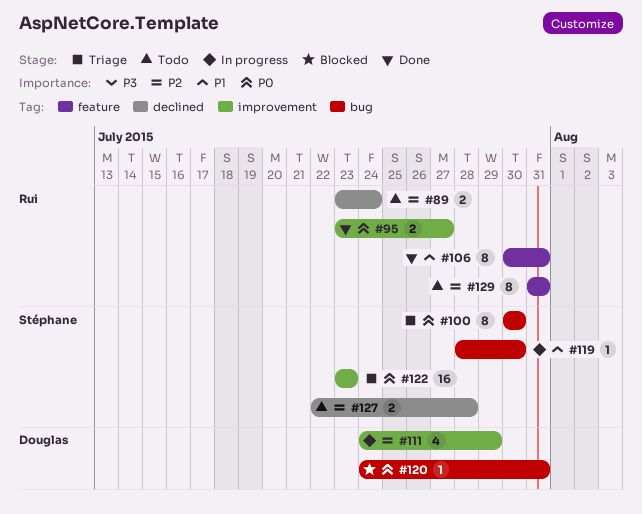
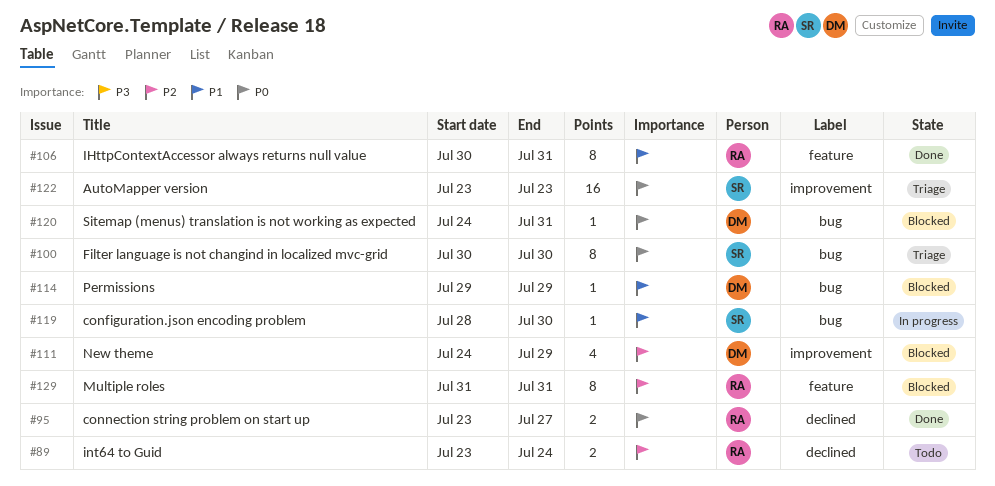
#95, label: improvement -> declined
#111, status: In progress -> Blocked
#114: none -> present
#127: present -> none
#129, status: Todo -> Blocked

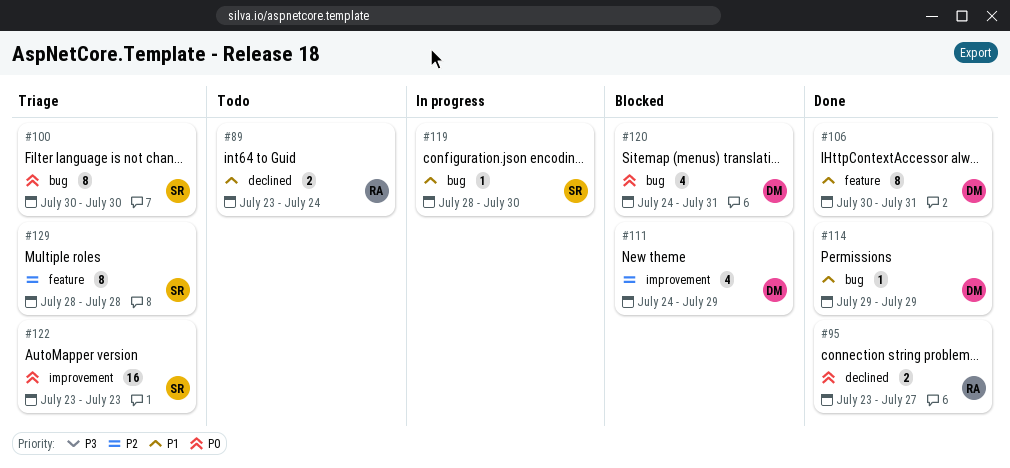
#89, priority: P2 -> P1
#106, owner: RA -> DM
#114, status: Blocked -> Done
#120, estimate: 1 -> 4
#129, status: Blocked -> Triage
#129, owner: RA -> SR
#129, start: Jul 31 -> Jul 28
#129, due: Jul 31 -> Jul 28

